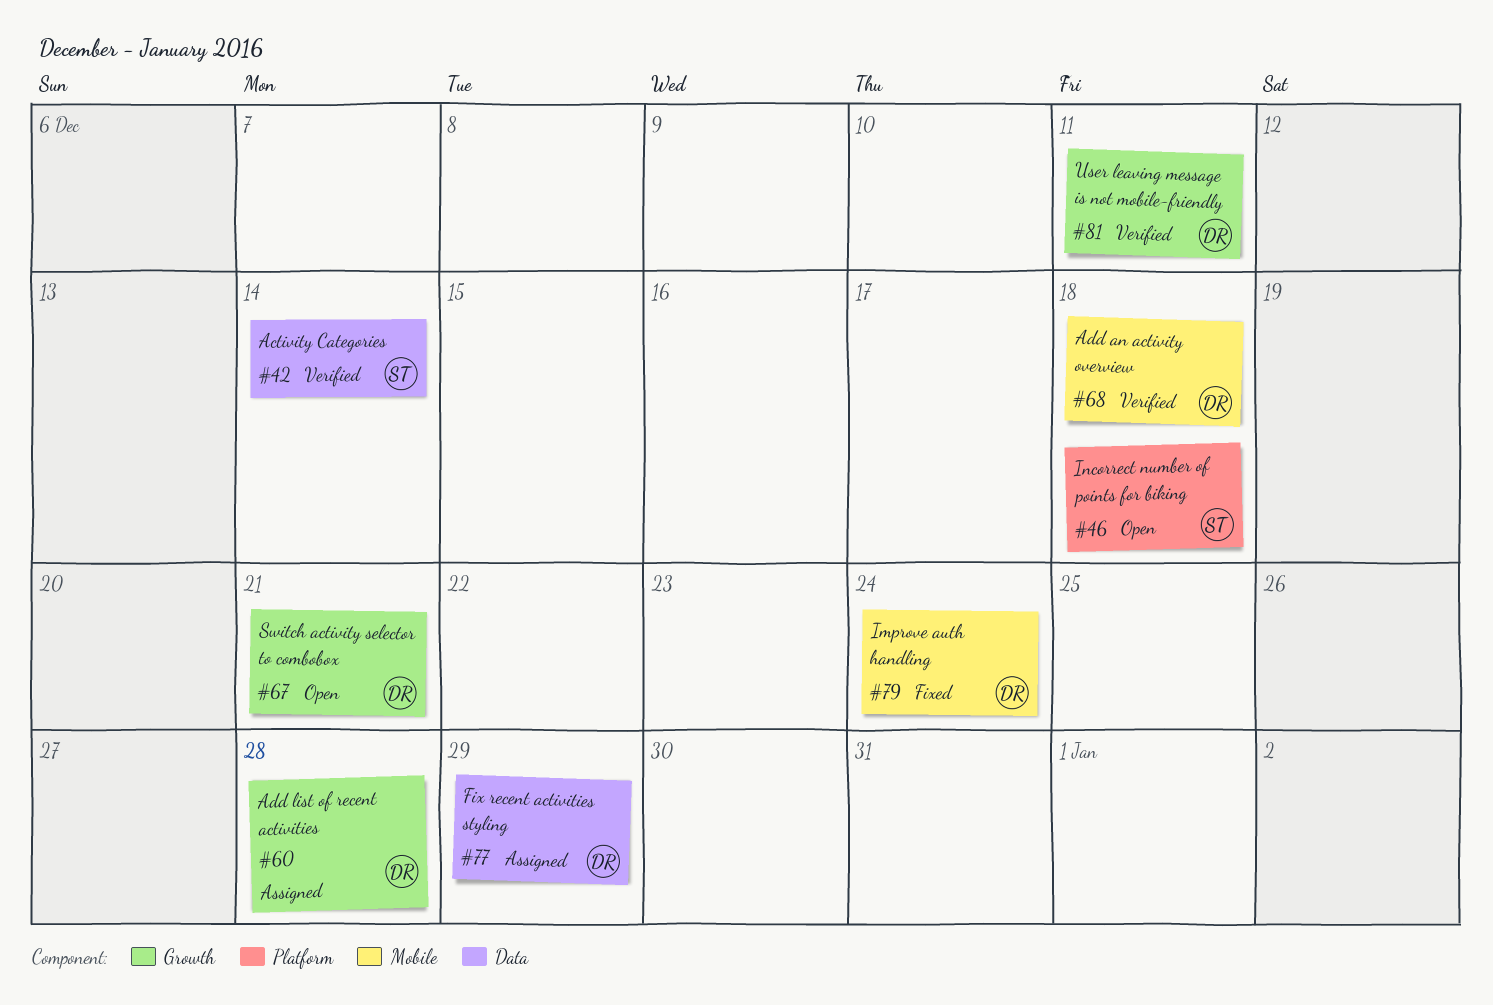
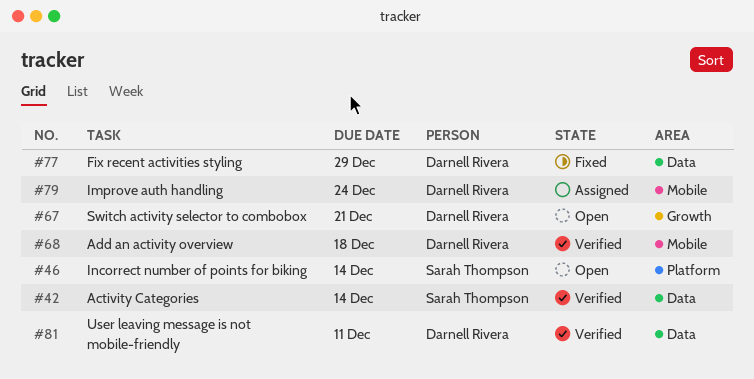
#46, due: Dec 18 -> Dec 14
#60: present -> none
#77, status: Assigned -> Fixed
#79, status: Fixed -> Assigned
#81, label: Growth -> Data

